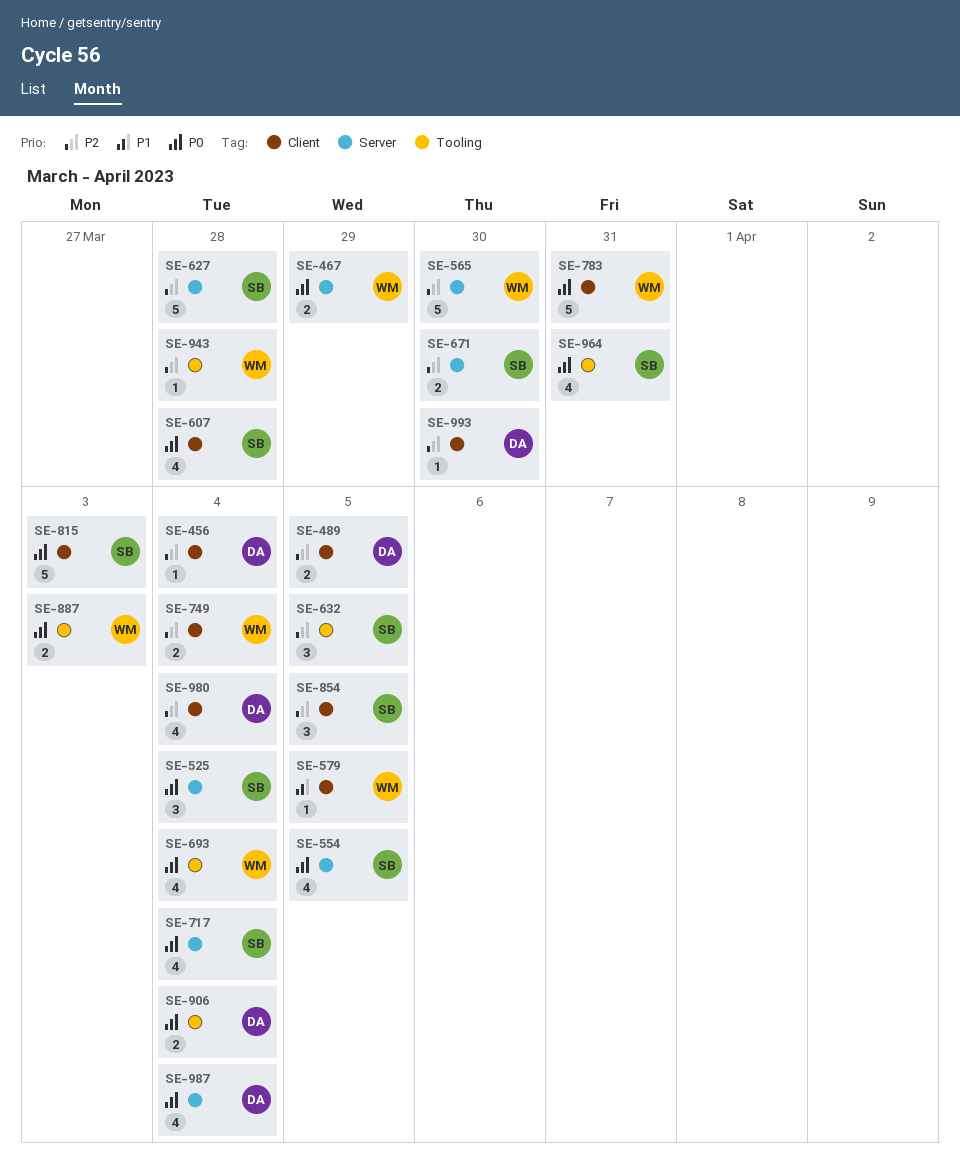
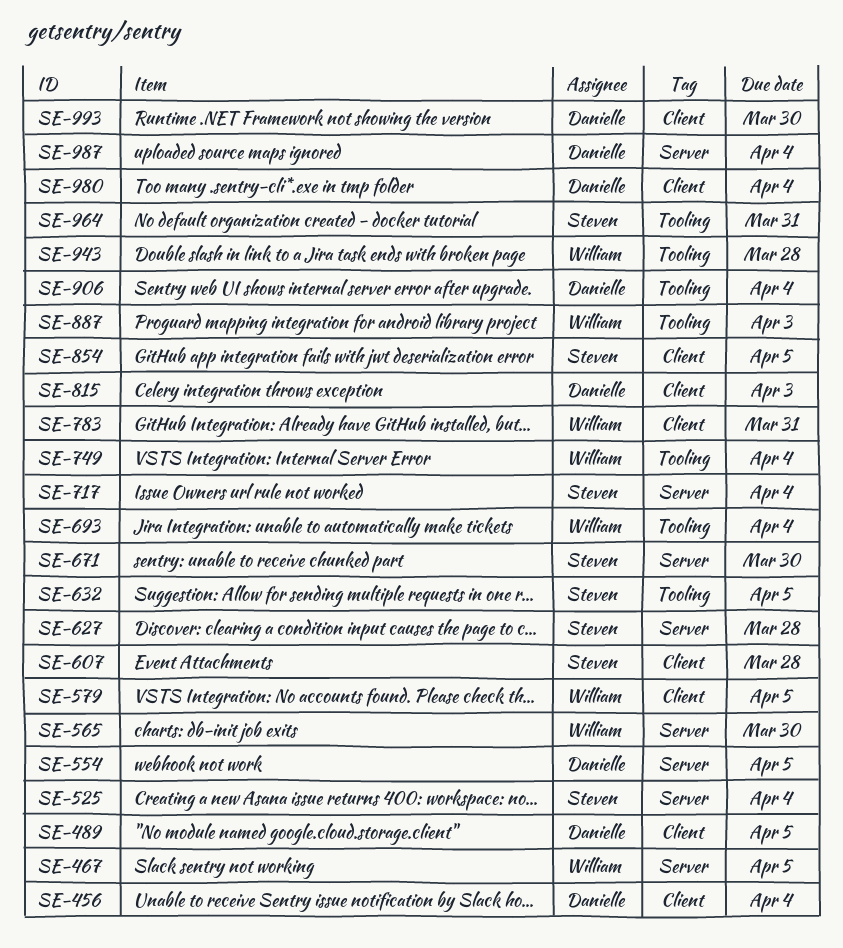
SE-467, due: Mar 29 -> Apr 5
SE-554, owner: Steven -> Danielle
SE-749, label: Client -> Tooling
SE-815, owner: Steven -> Danielle

